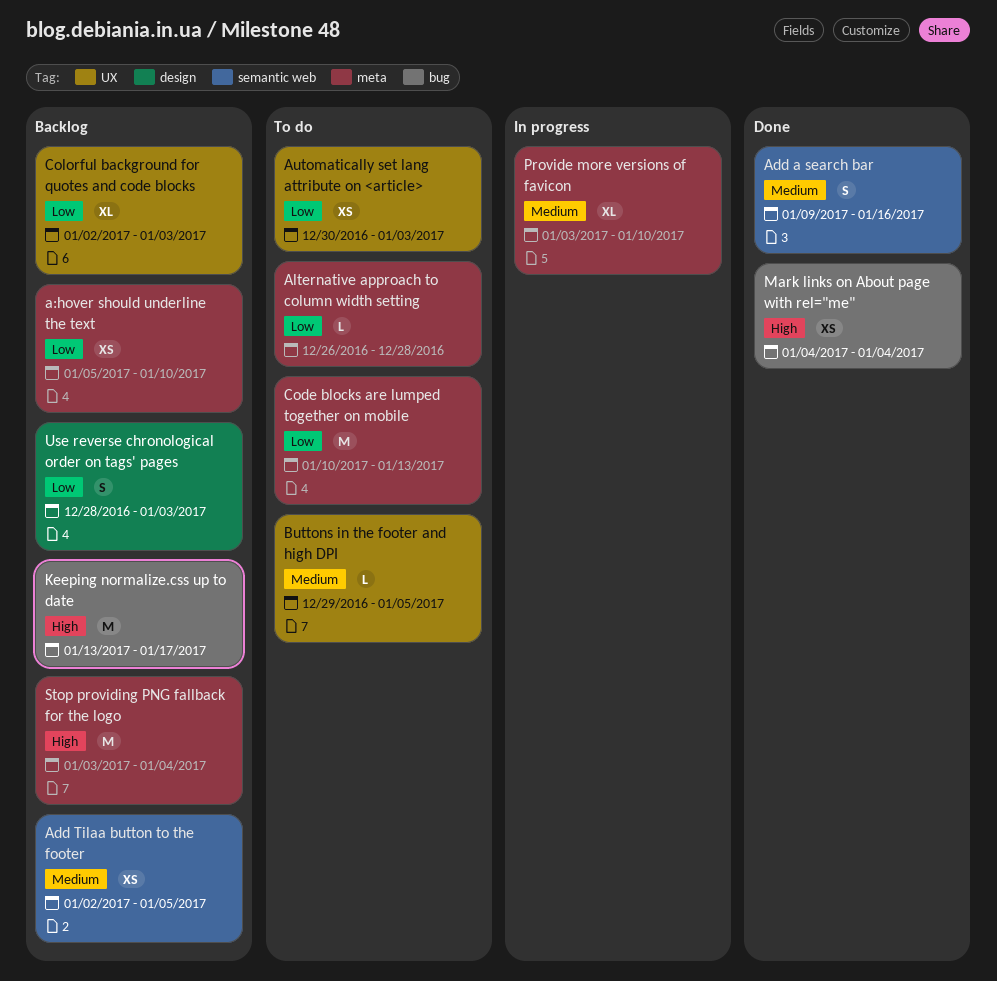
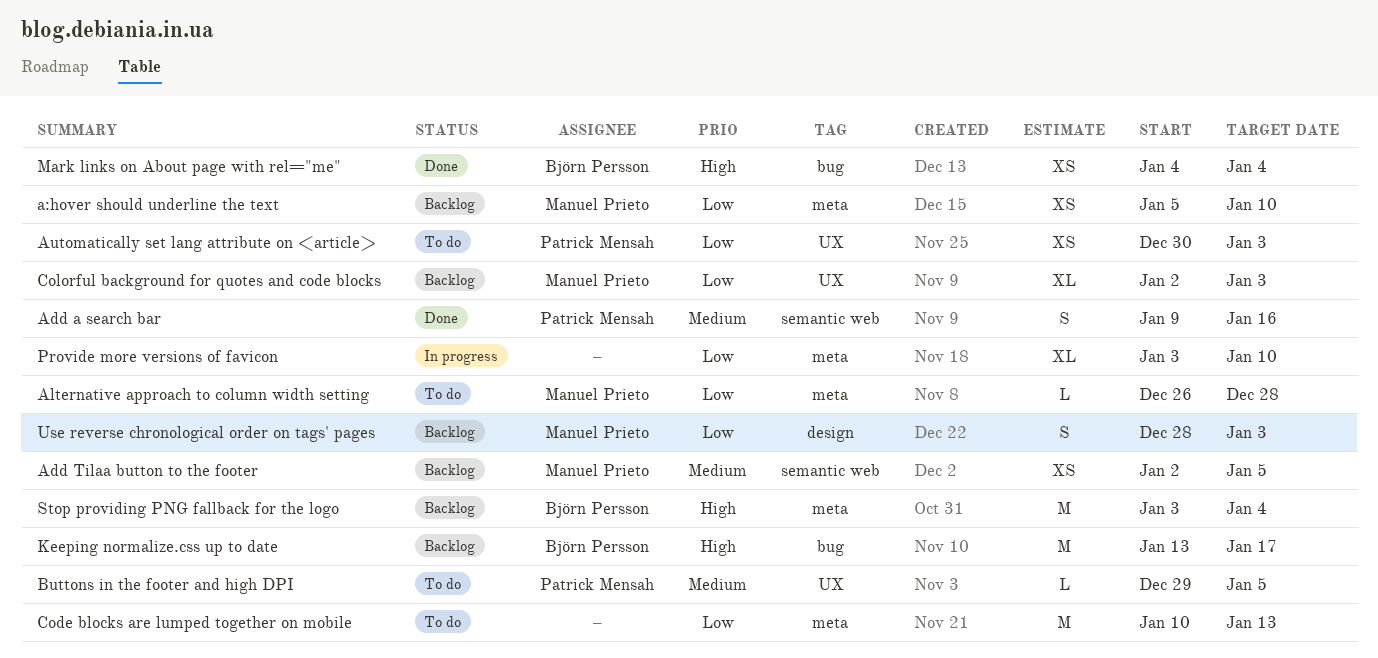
Provide more versions of favicon, priority: Medium -> Low

